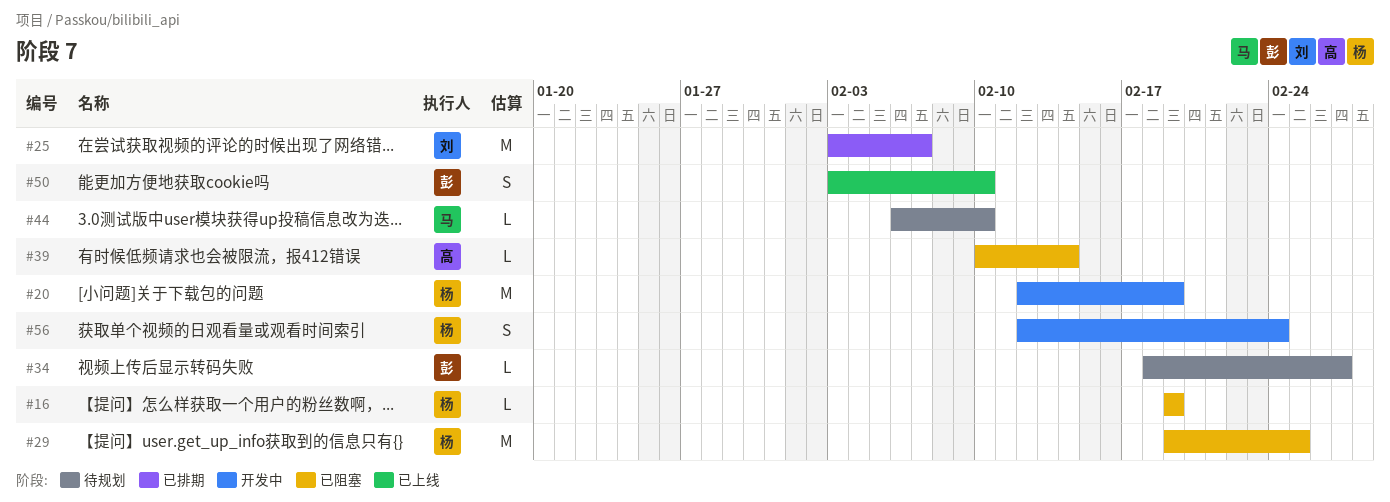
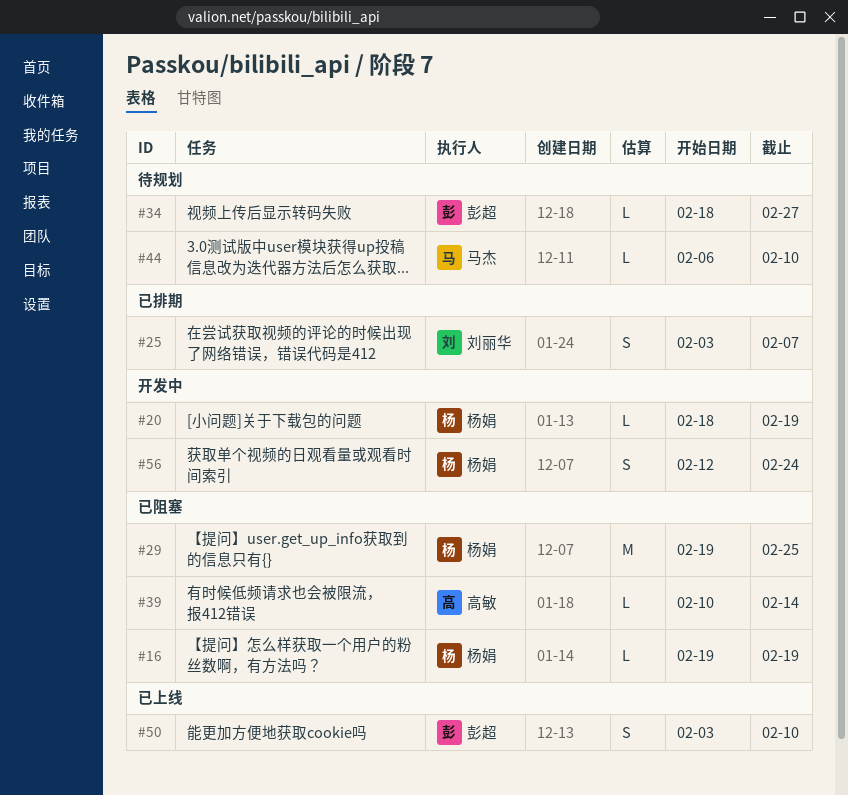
#20, estimate: M -> L
#20, start: Feb 12 -> Feb 18
#25, estimate: M -> S

